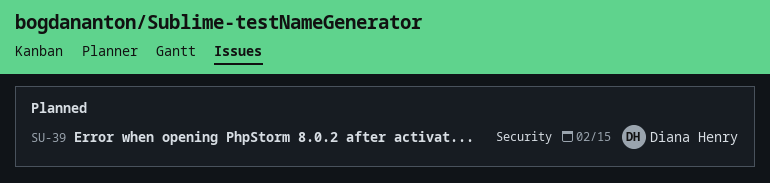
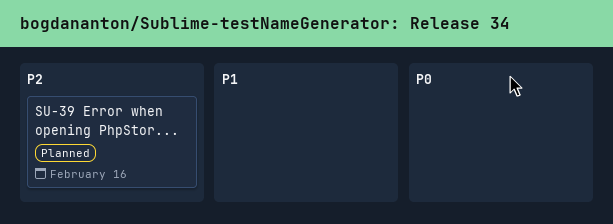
SU-39, due: Feb 15 -> Feb 16

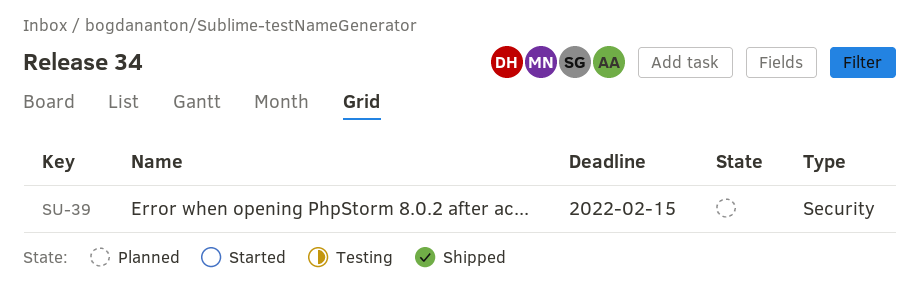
SU-39, due: Feb 16 -> Feb 15

